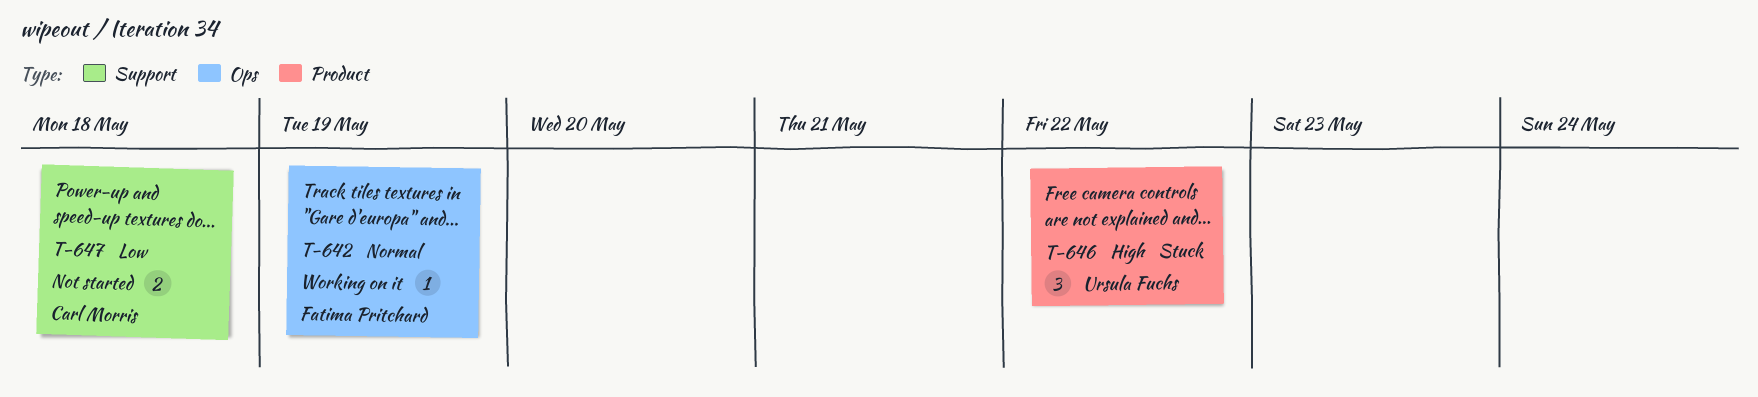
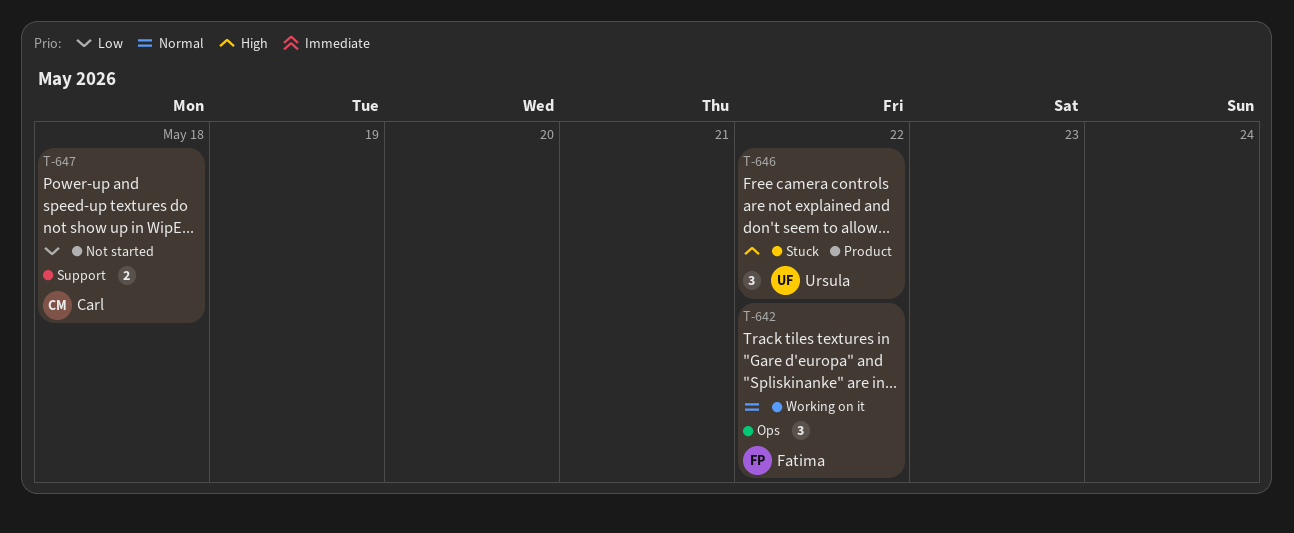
T-642, estimate: 1 -> 3
T-642, due: May 19 -> May 22

